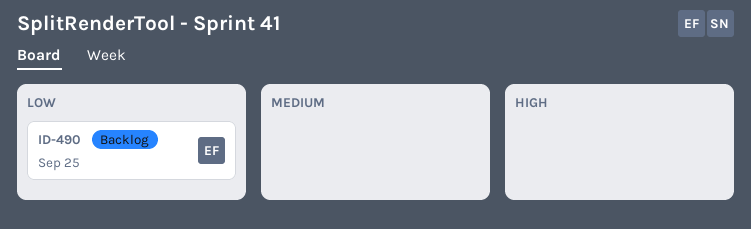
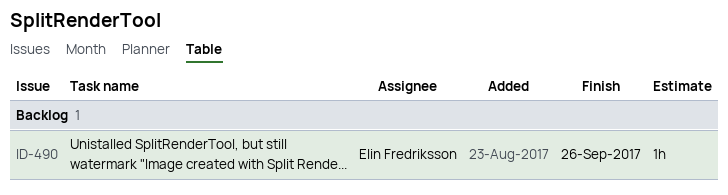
ID-490, due: Sep 25 -> Sep 26

